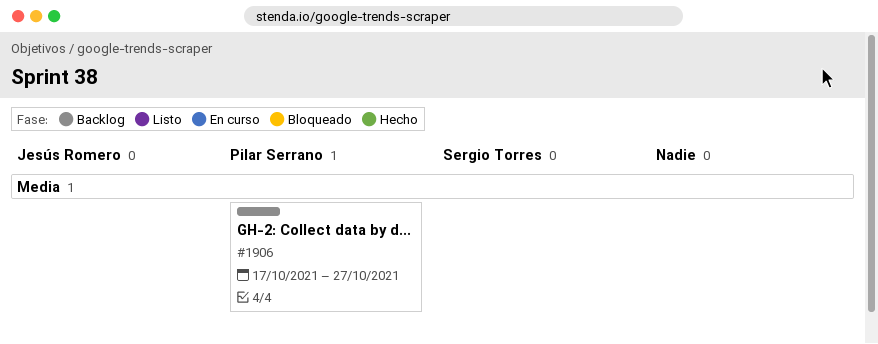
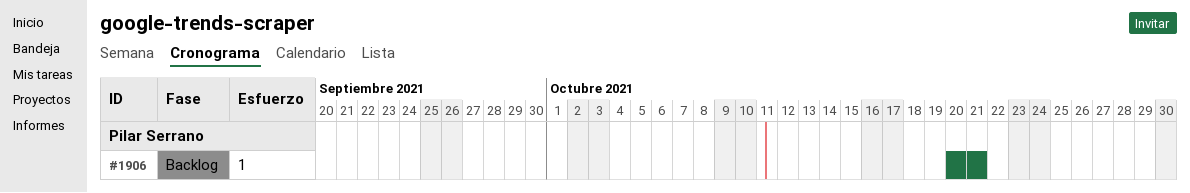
#1906, start: Oct 17 -> Oct 20
#1906, due: Oct 27 -> Oct 21

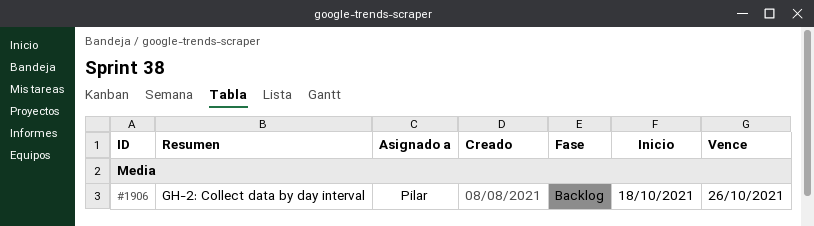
#1906, start: Oct 20 -> Oct 18
#1906, due: Oct 21 -> Oct 26

